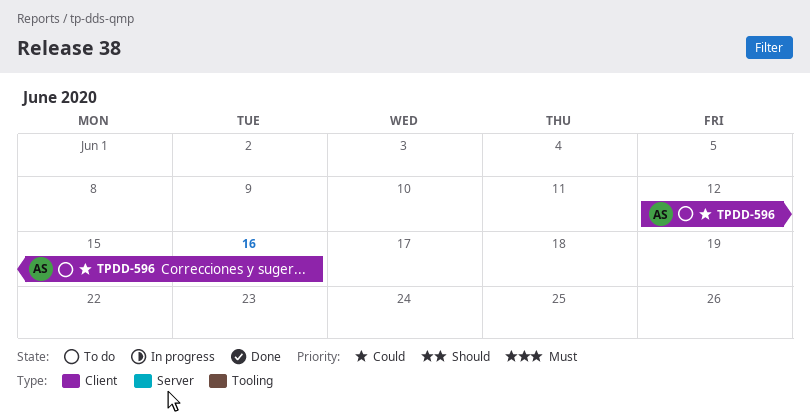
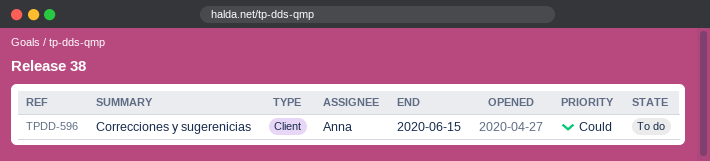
TPDD-596, due: Jun 16 -> Jun 15

